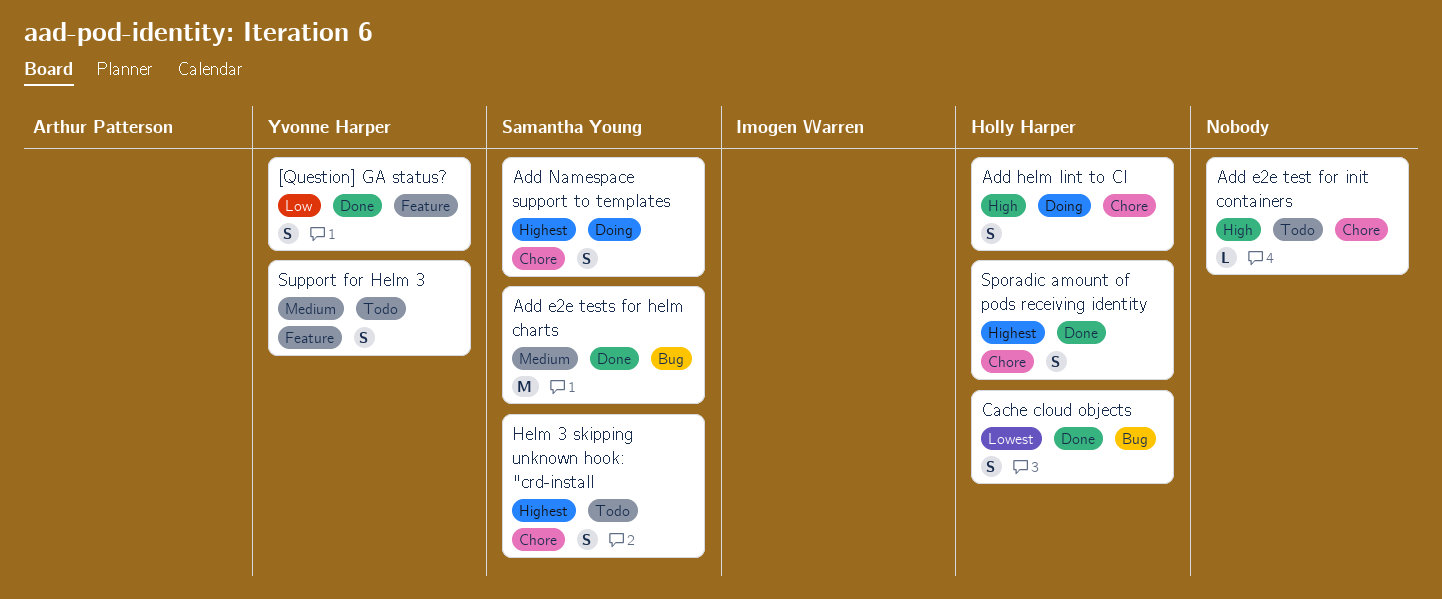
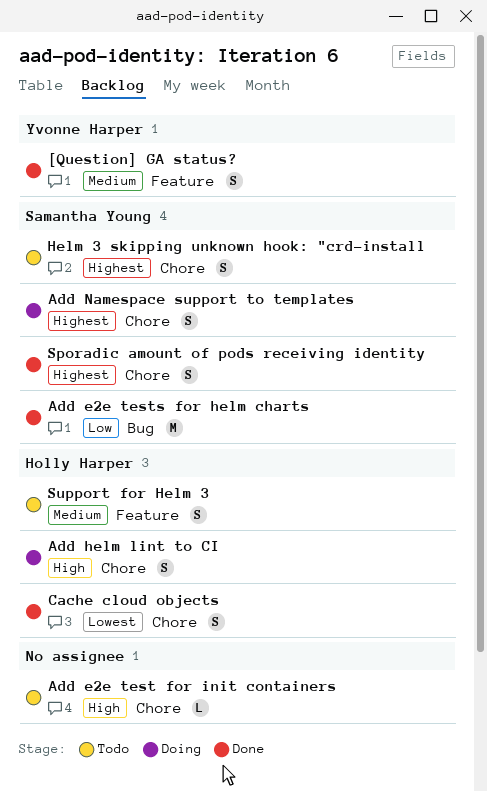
[Question] GA status?, priority: Low -> Medium
Add e2e tests for helm charts, priority: Medium -> Low
Cache cloud objects, label: Bug -> Chore
Sporadic amount of pods receiving identity, owner: Holly Harper -> Samantha Young
Support for Helm 3, owner: Yvonne Harper -> Holly Harper

